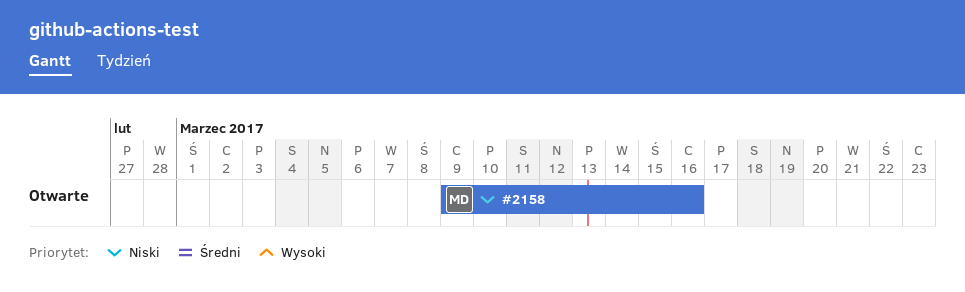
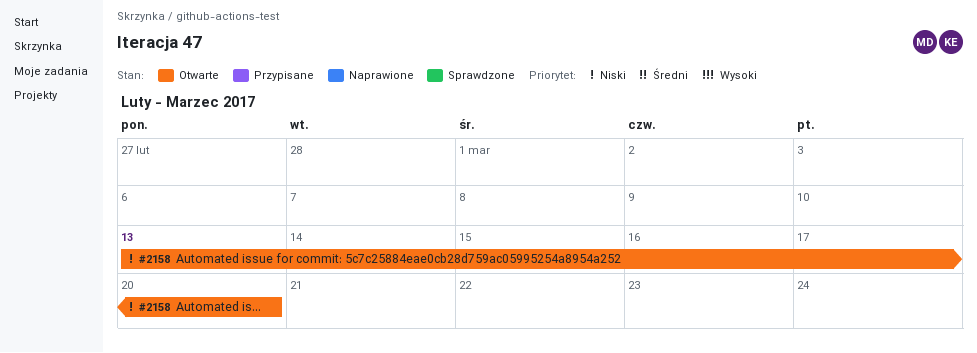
#2158, start: Mar 9 -> Mar 13
#2158, due: Mar 16 -> Mar 20

